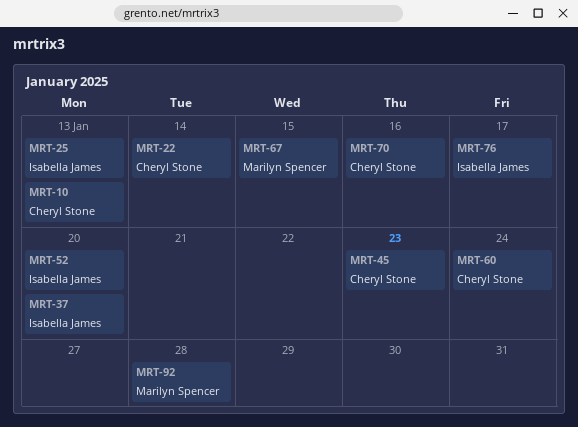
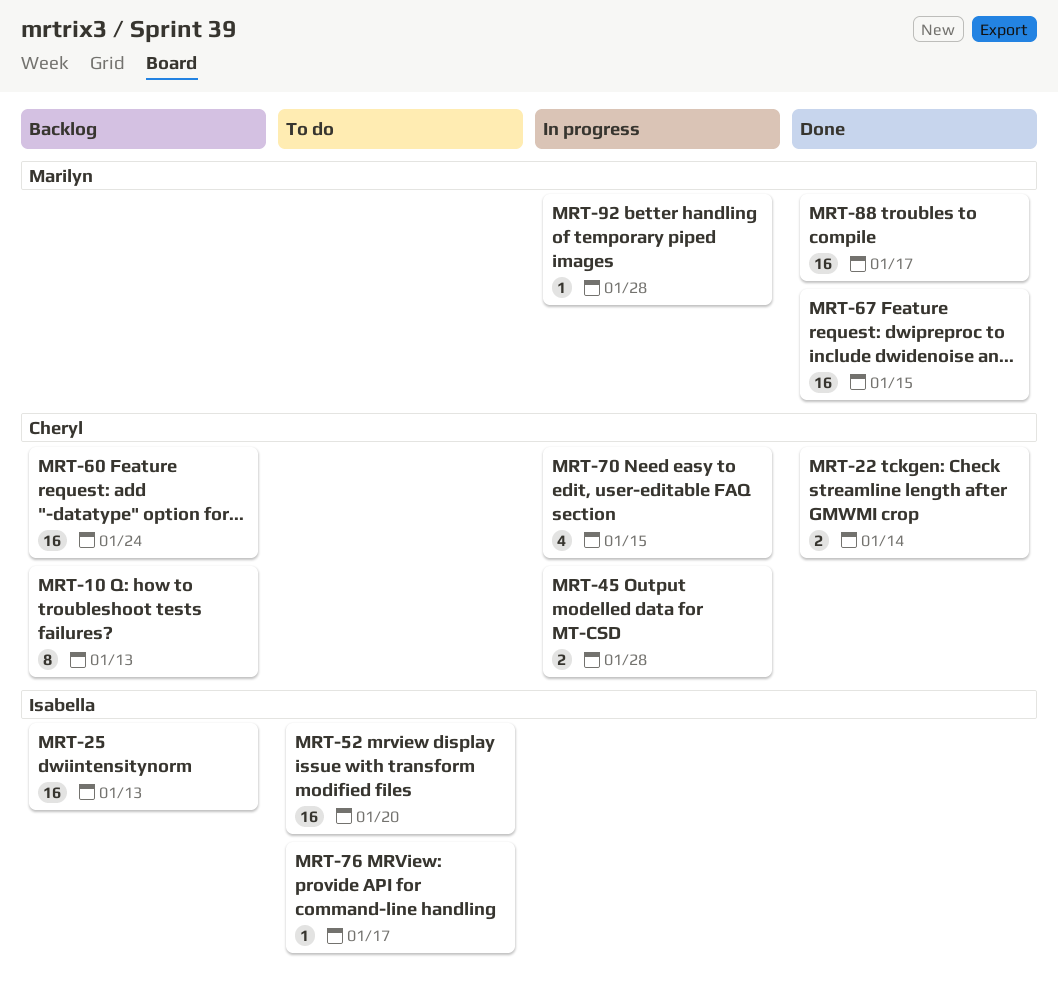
MRT-37: present -> none
MRT-45, due: Jan 23 -> Jan 28
MRT-70, due: Jan 16 -> Jan 15
MRT-88: none -> present

